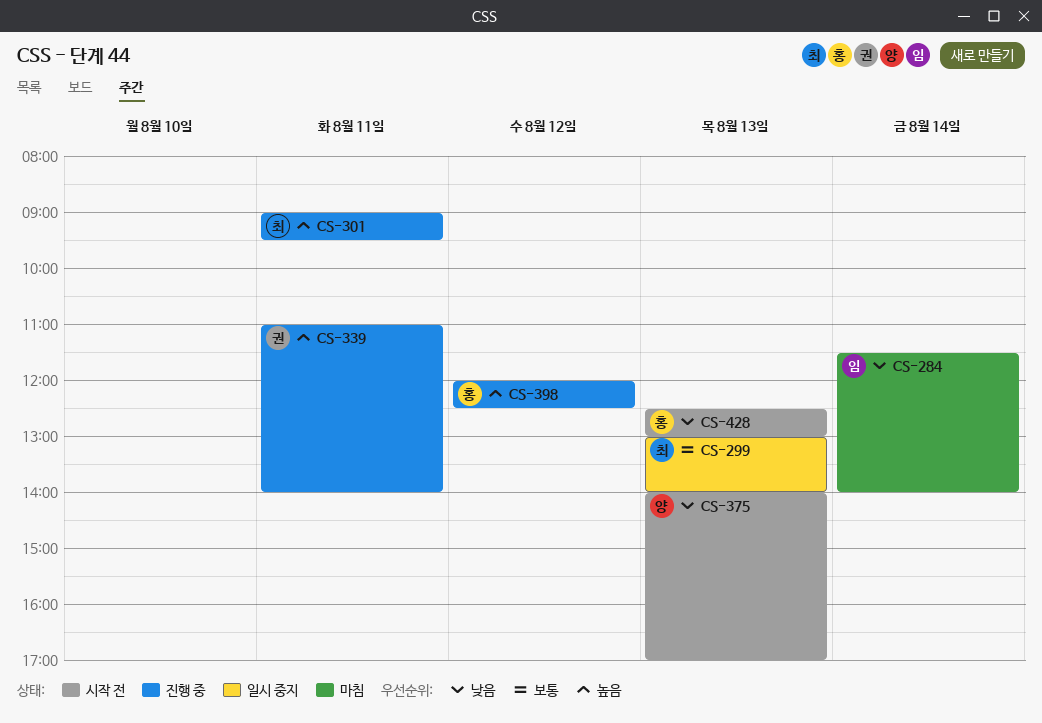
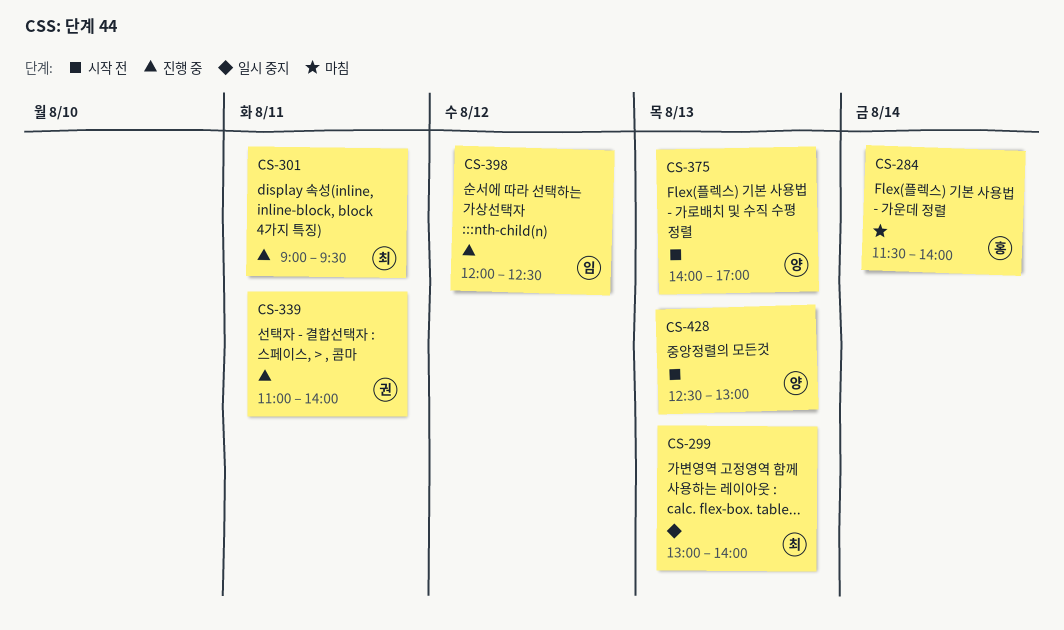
CS-284, owner: 임 -> 홍
CS-398, owner: 홍 -> 임
CS-428, owner: 홍 -> 양

